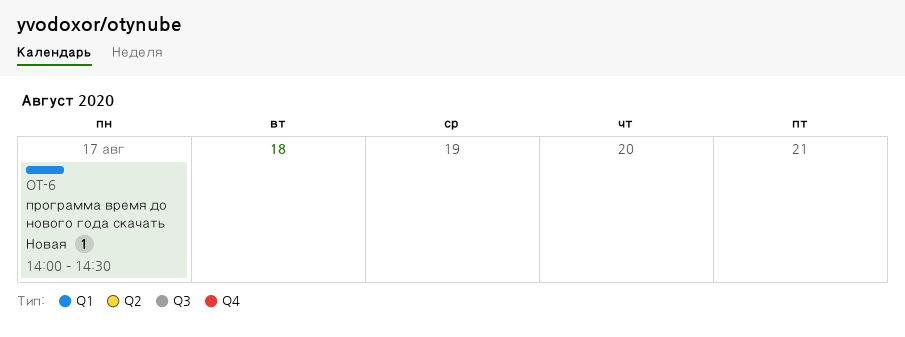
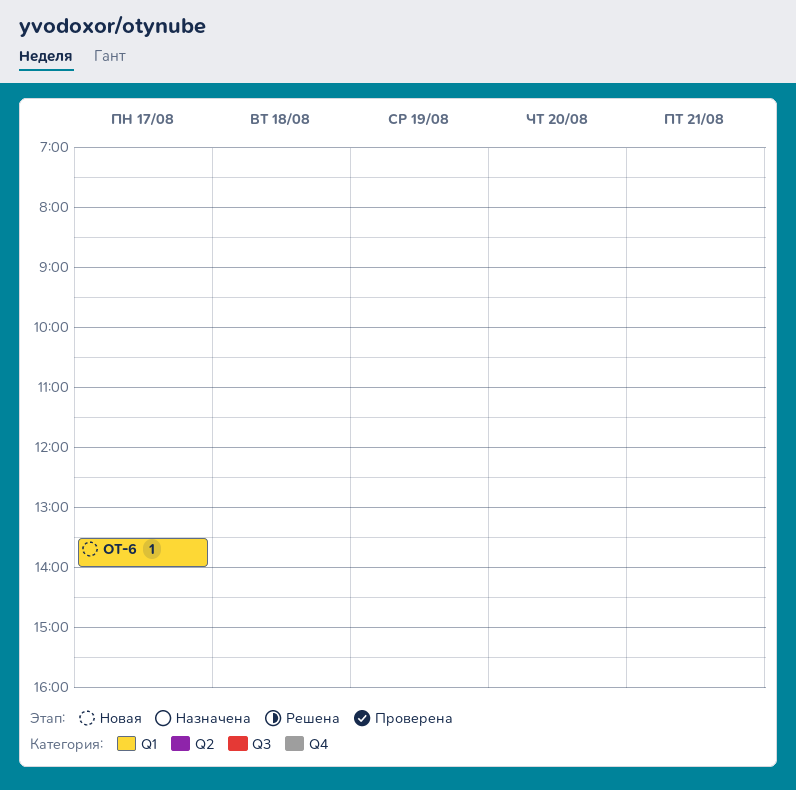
OT-6, begins: 14:00 -> 13:30
OT-6, ends: 14:30 -> 14:00

